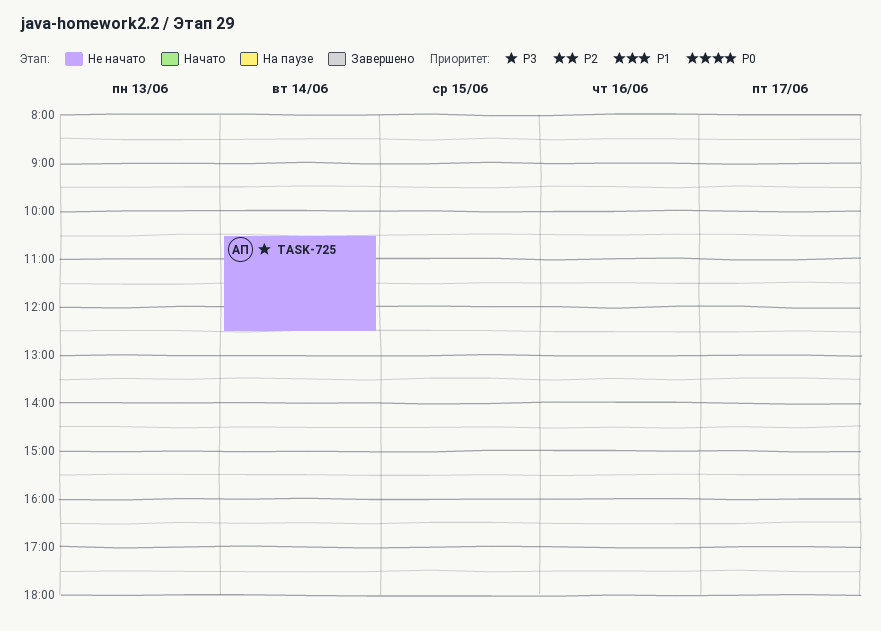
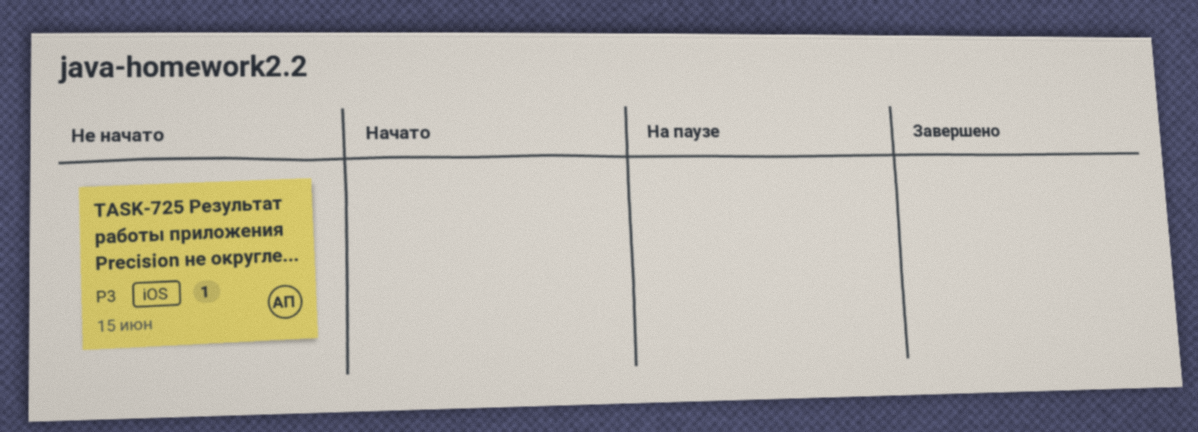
TASK-725, day: Jun 14 -> Jun 15

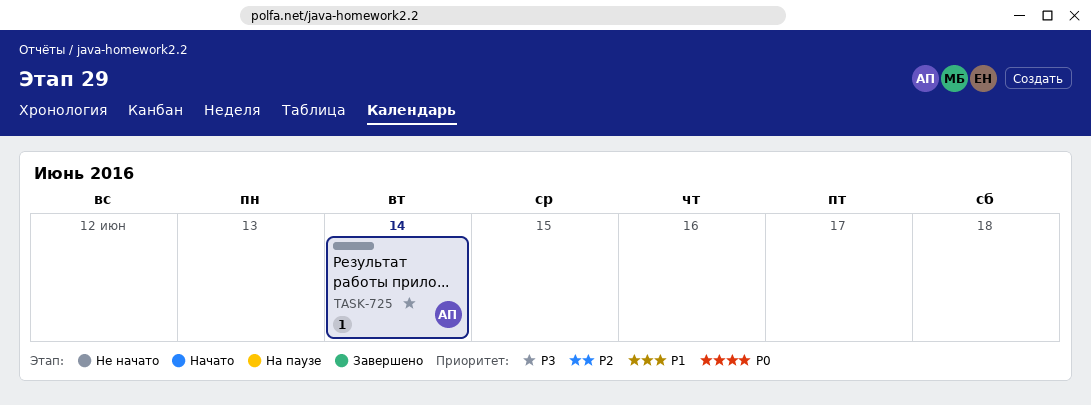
TASK-725, day: Jun 15 -> Jun 14

